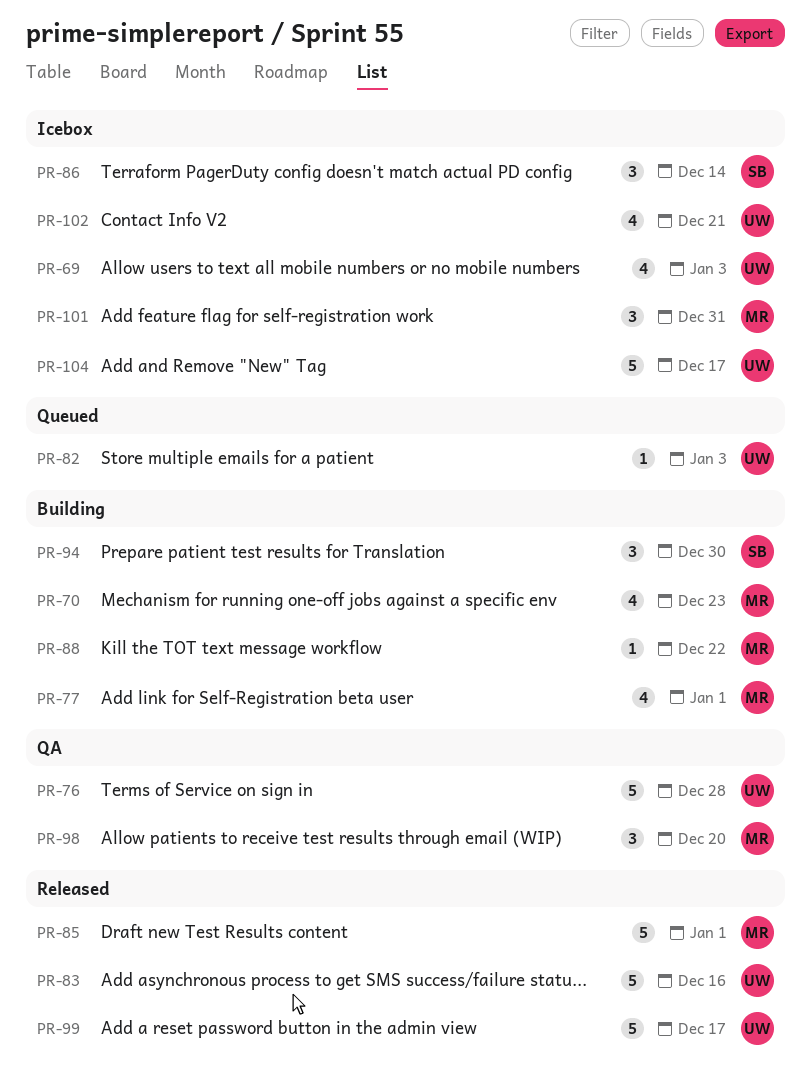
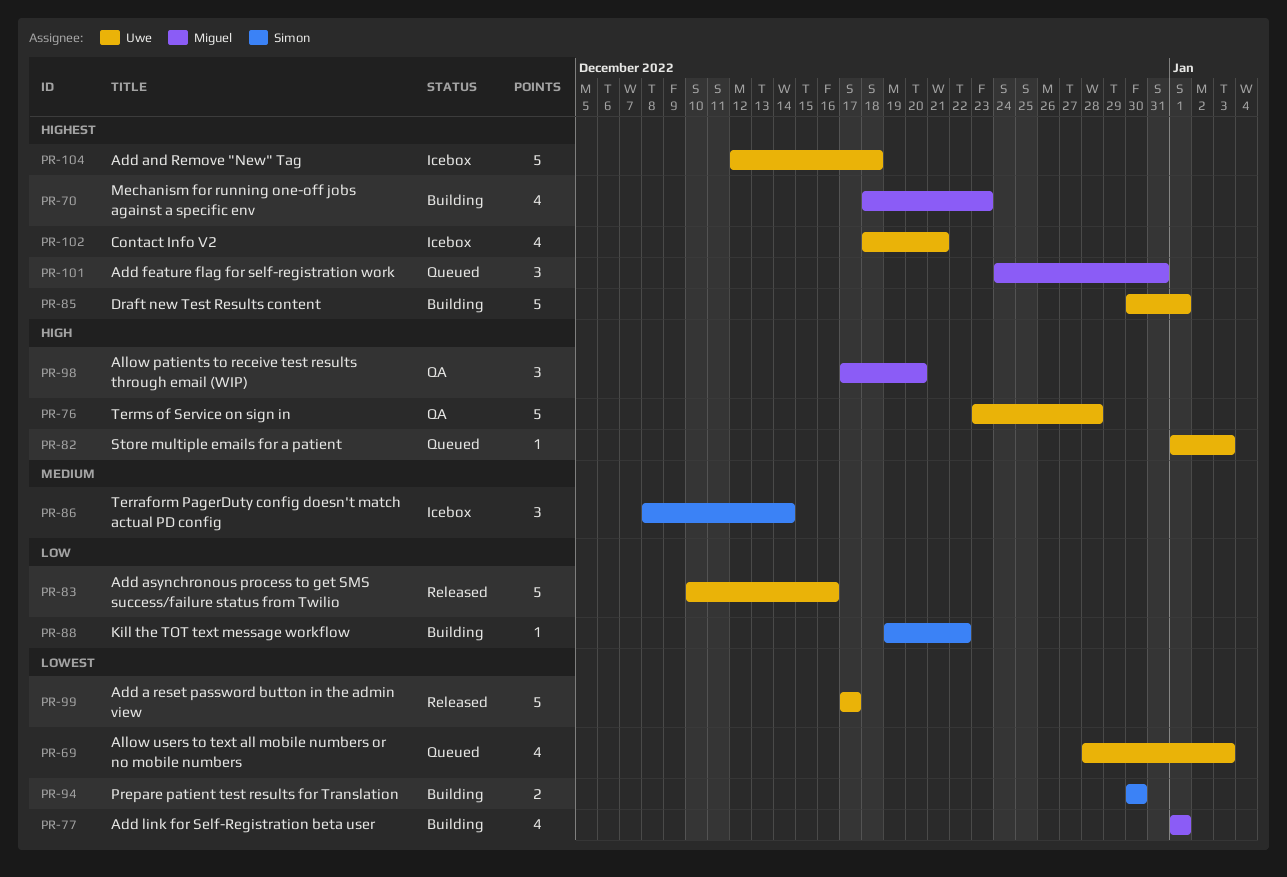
PR-69, status: Icebox -> Queued
PR-85, status: Released -> Building
PR-85, owner: Miguel -> Uwe
PR-88, owner: Miguel -> Simon
PR-94, estimate: 3 -> 2
PR-101, status: Icebox -> Queued
PR-104, due: Dec 17 -> Dec 18

